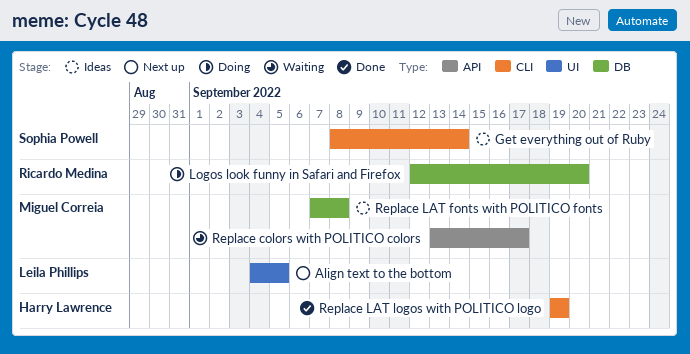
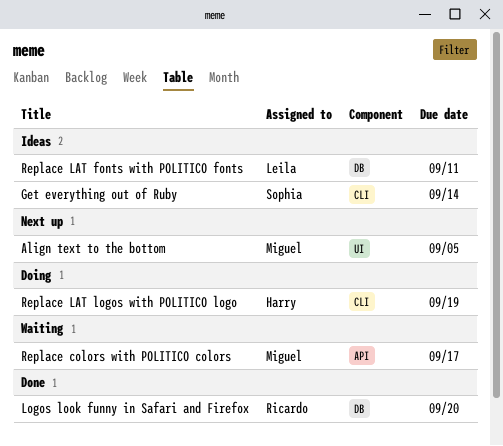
Align text to the bottom, owner: Leila Phillips -> Miguel Correia
Logos look funny in Safari and Firefox, status: Doing -> Done
Replace LAT fonts with POLITICO fonts, owner: Miguel Correia -> Leila Phillips
Replace LAT fonts with POLITICO fonts, due: Sep 8 -> Sep 11
Replace LAT logos with POLITICO logo, status: Done -> Doing

